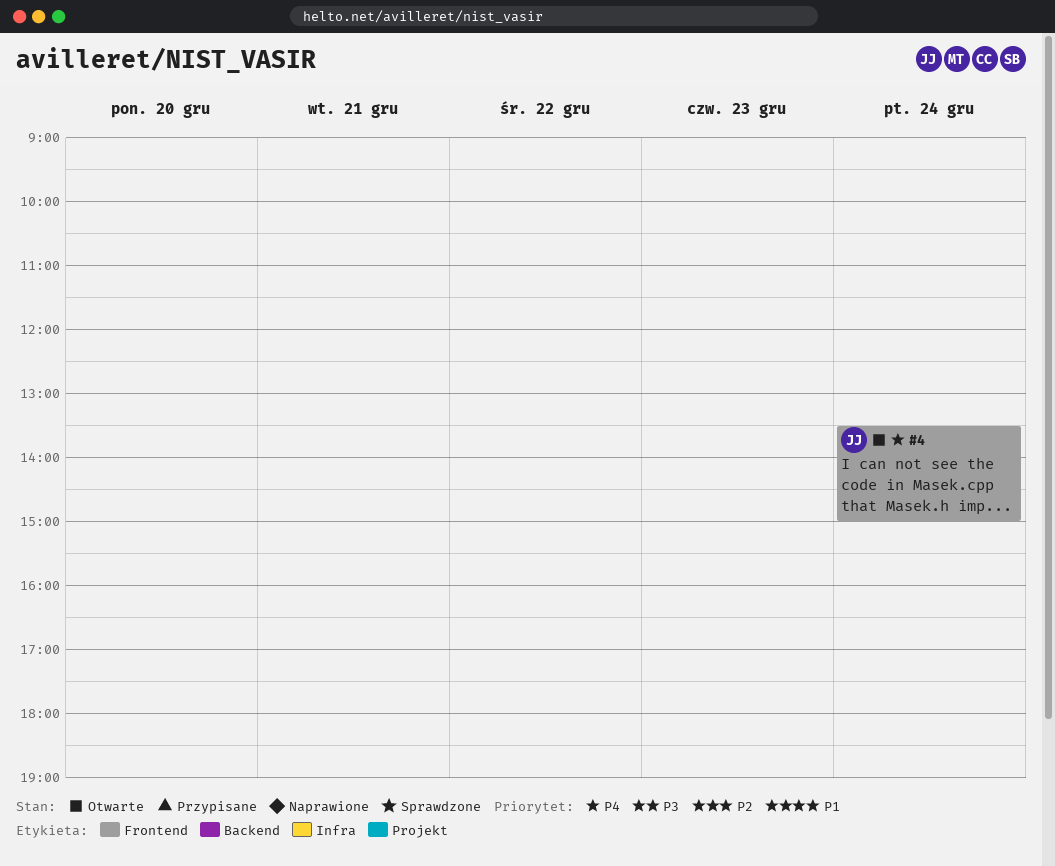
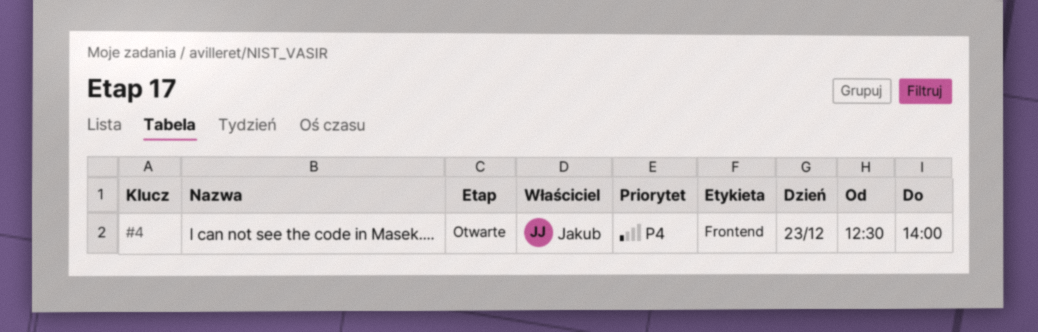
#4, day: Dec 24 -> Dec 23
#4, begins: 13:30 -> 12:30
#4, ends: 15:00 -> 14:00

